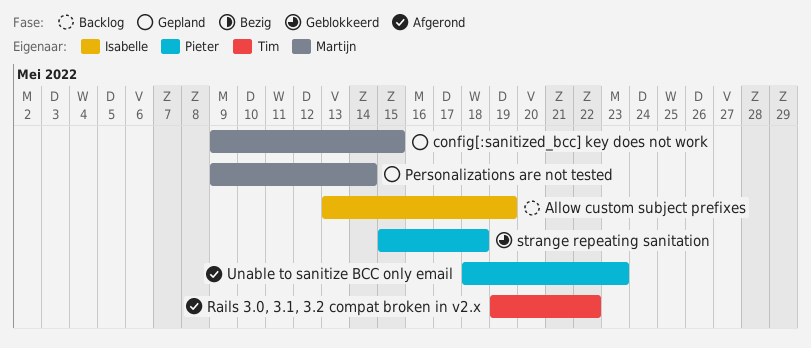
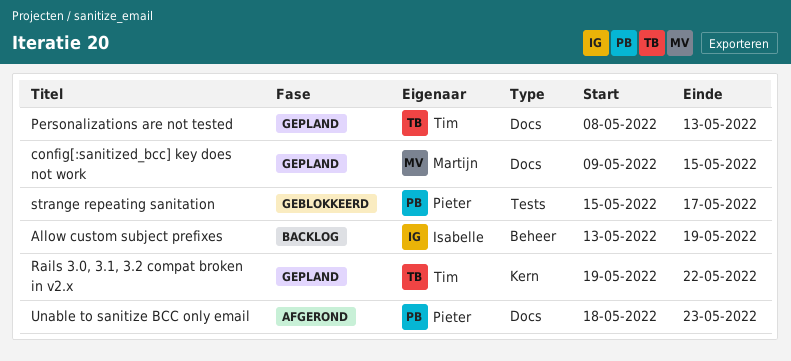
Personalizations are not tested, owner: Martijn -> Tim
Personalizations are not tested, start: May 9 -> May 8
Personalizations are not tested, due: May 14 -> May 13
Rails 3.0, 3.1, 3.2 compat broken in v2.x, status: Afgerond -> Gepland
strange repeating sanitation, due: May 18 -> May 17

